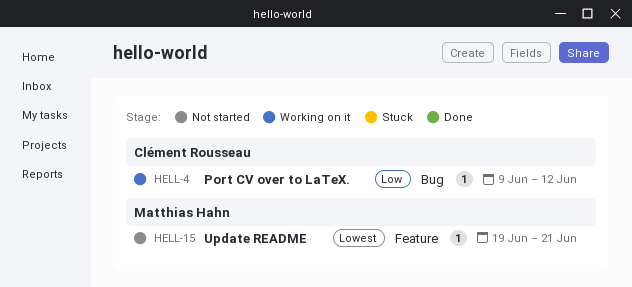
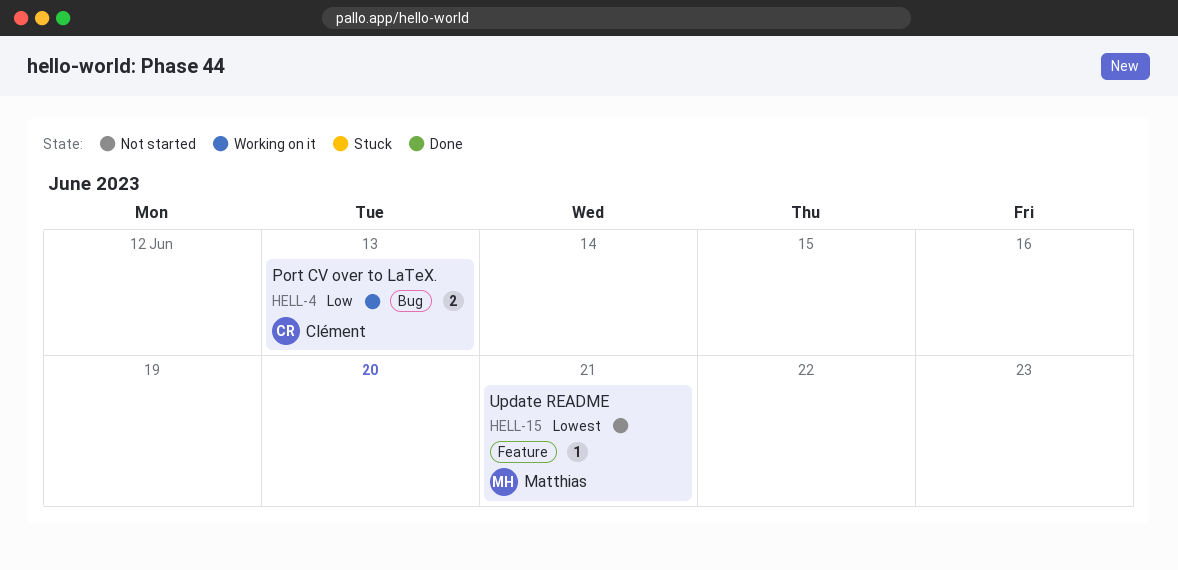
HELL-4, estimate: 1 -> 2
HELL-4, due: Jun 12 -> Jun 13

